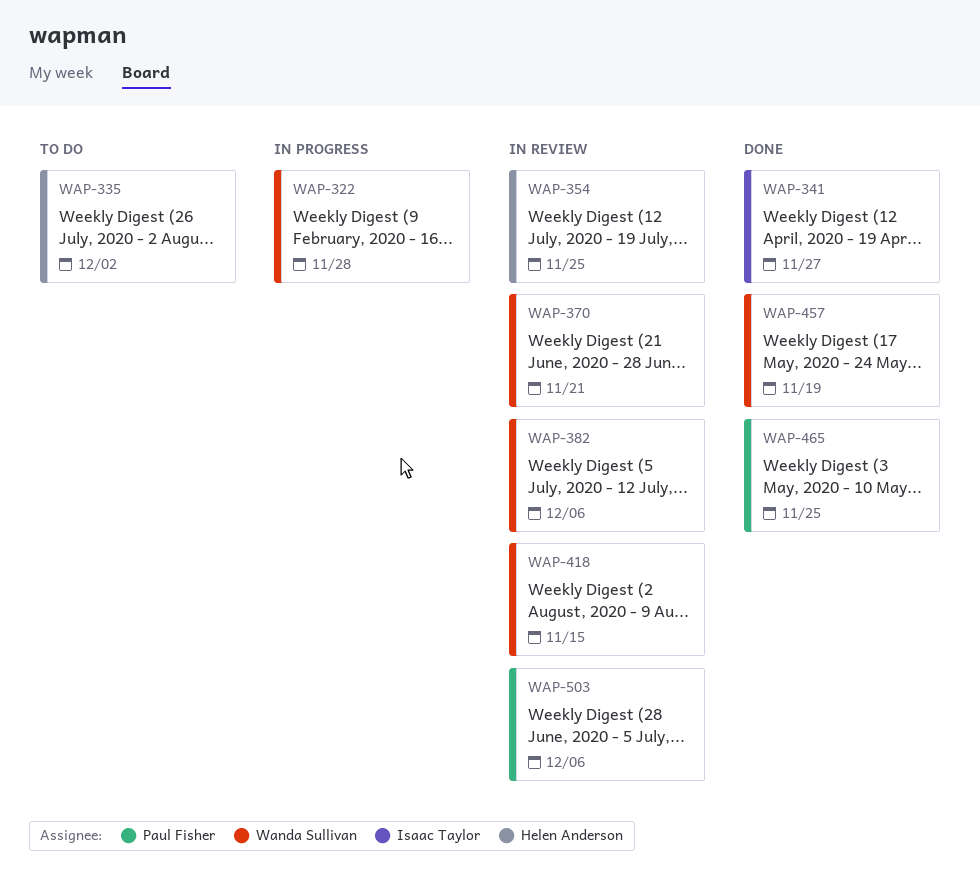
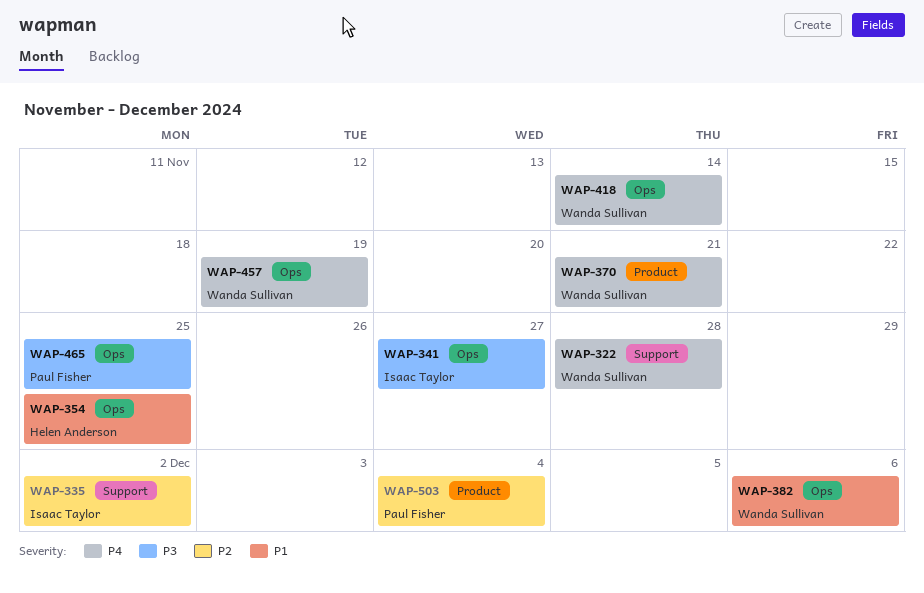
WAP-335, owner: Helen Anderson -> Isaac Taylor
WAP-418, due: Nov 15 -> Nov 14
WAP-503, due: Dec 6 -> Dec 4

